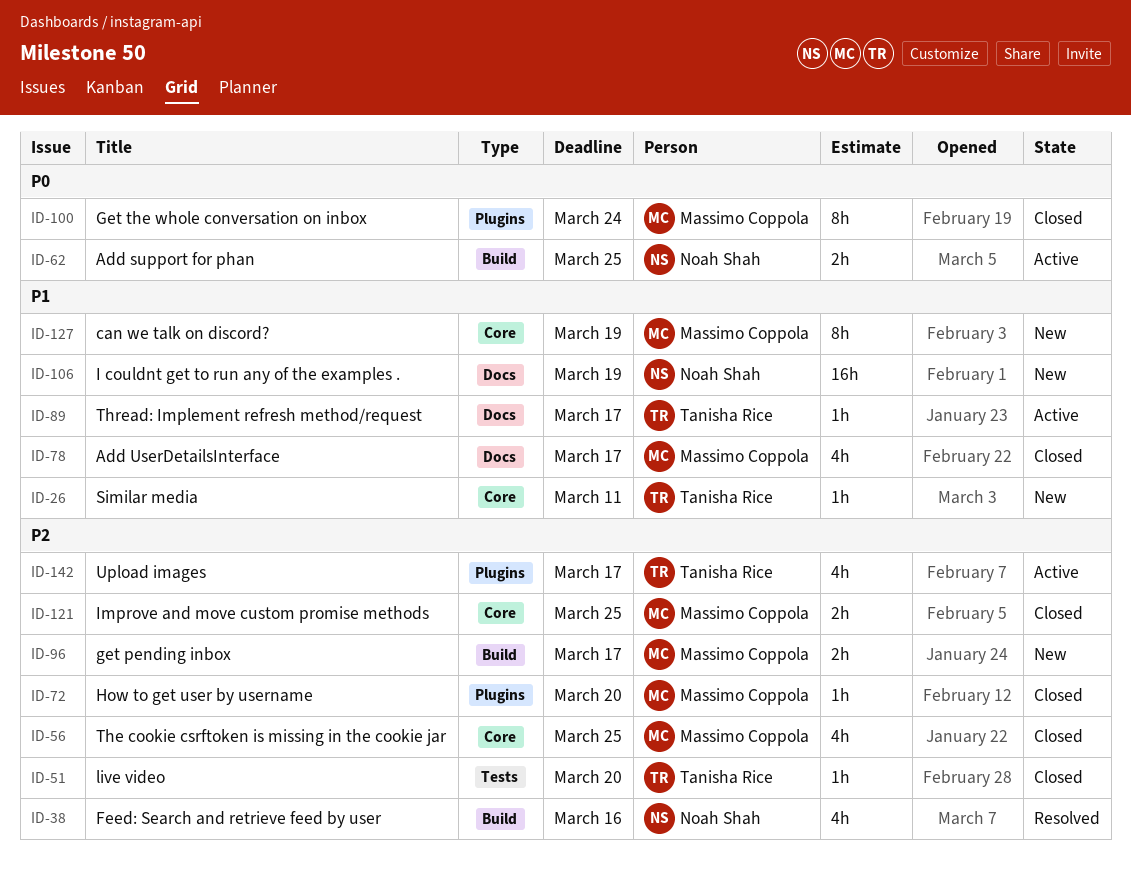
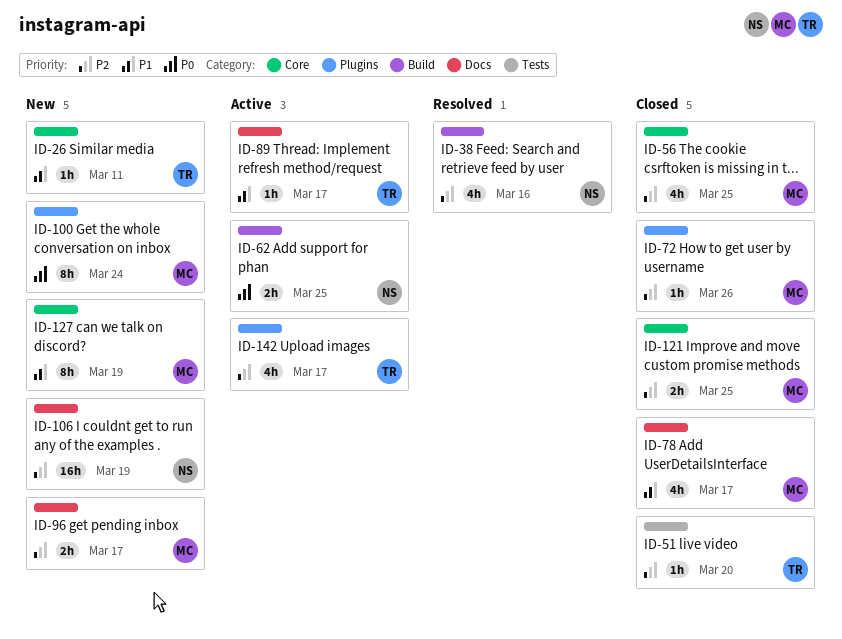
ID-72, due: Mar 20 -> Mar 26
ID-96, label: Build -> Docs
ID-100, status: Closed -> New
ID-106, priority: P1 -> P2

